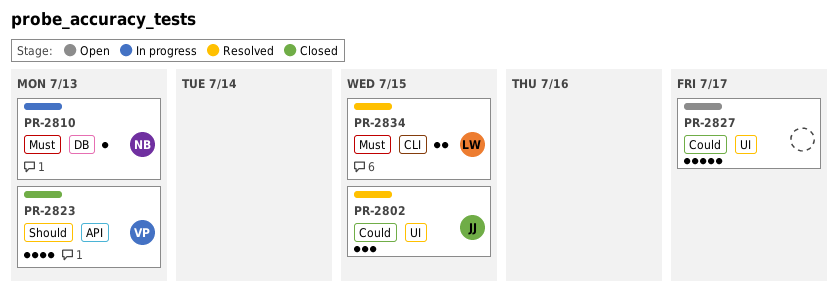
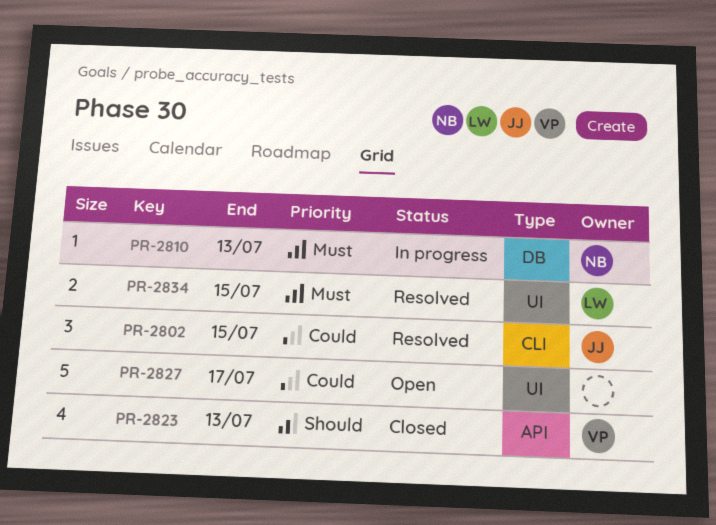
PR-2802, label: UI -> CLI
PR-2834, label: CLI -> UI

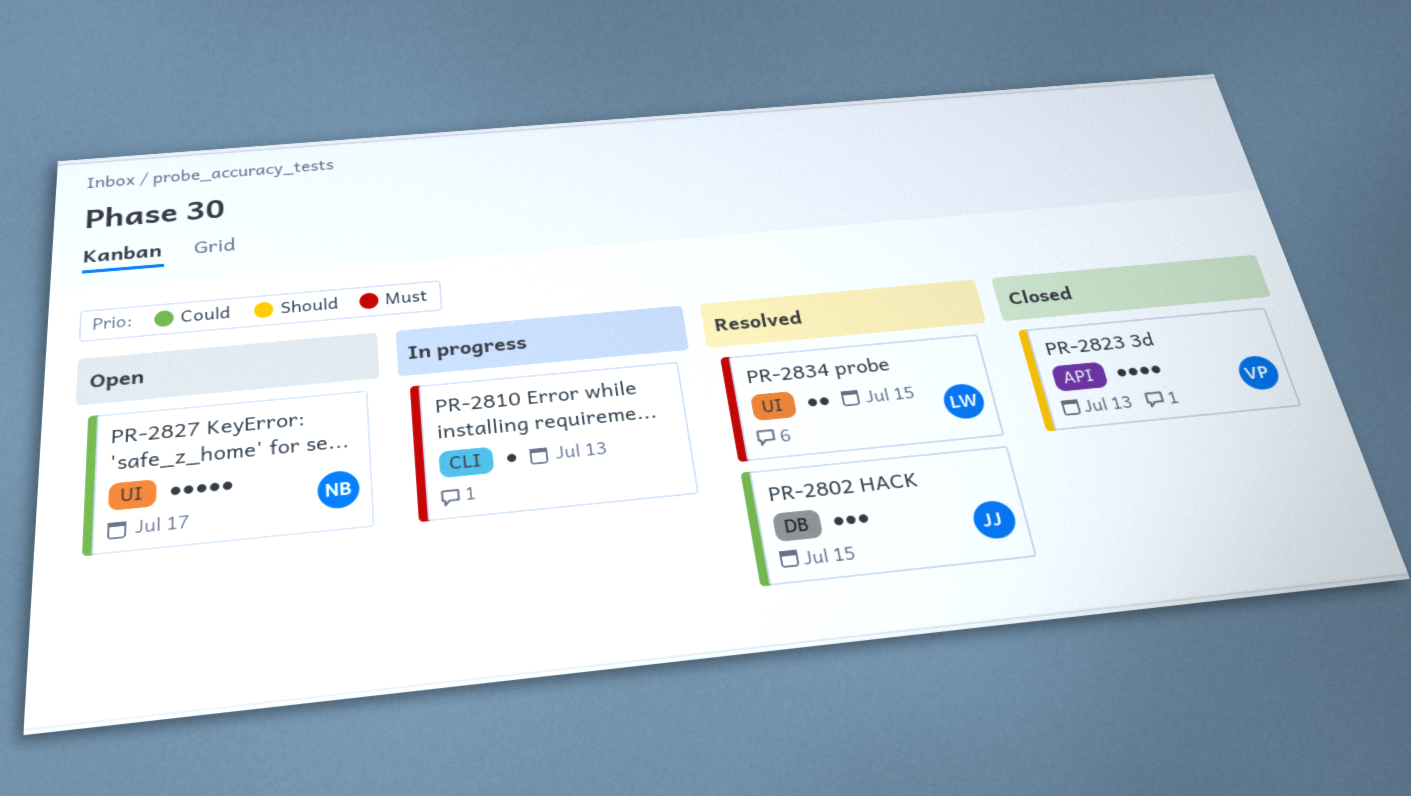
PR-2802, label: CLI -> DB
PR-2810, owner: NB -> none
PR-2810, label: DB -> CLI
PR-2827, owner: none -> NB

